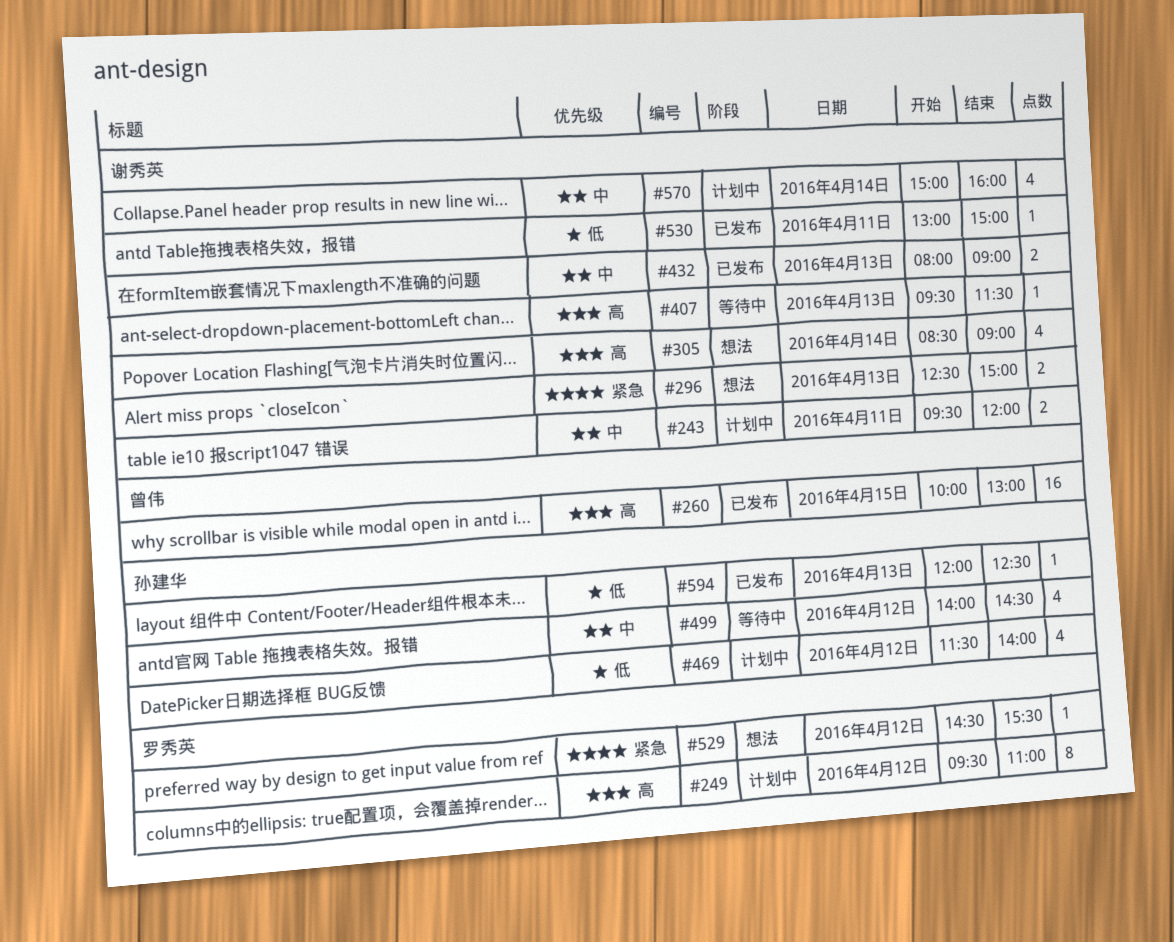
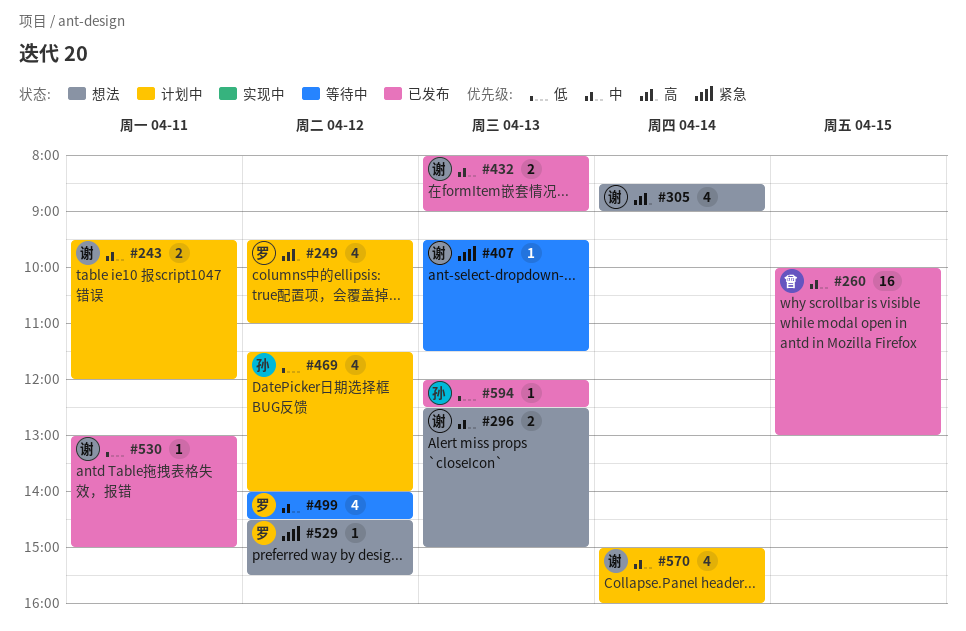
#249, estimate: 8 -> 4
#260, priority: 高 -> 中
#296, priority: 紧急 -> 中
#407, priority: 高 -> 紧急
#499, owner: 孙建华 -> 罗秀英

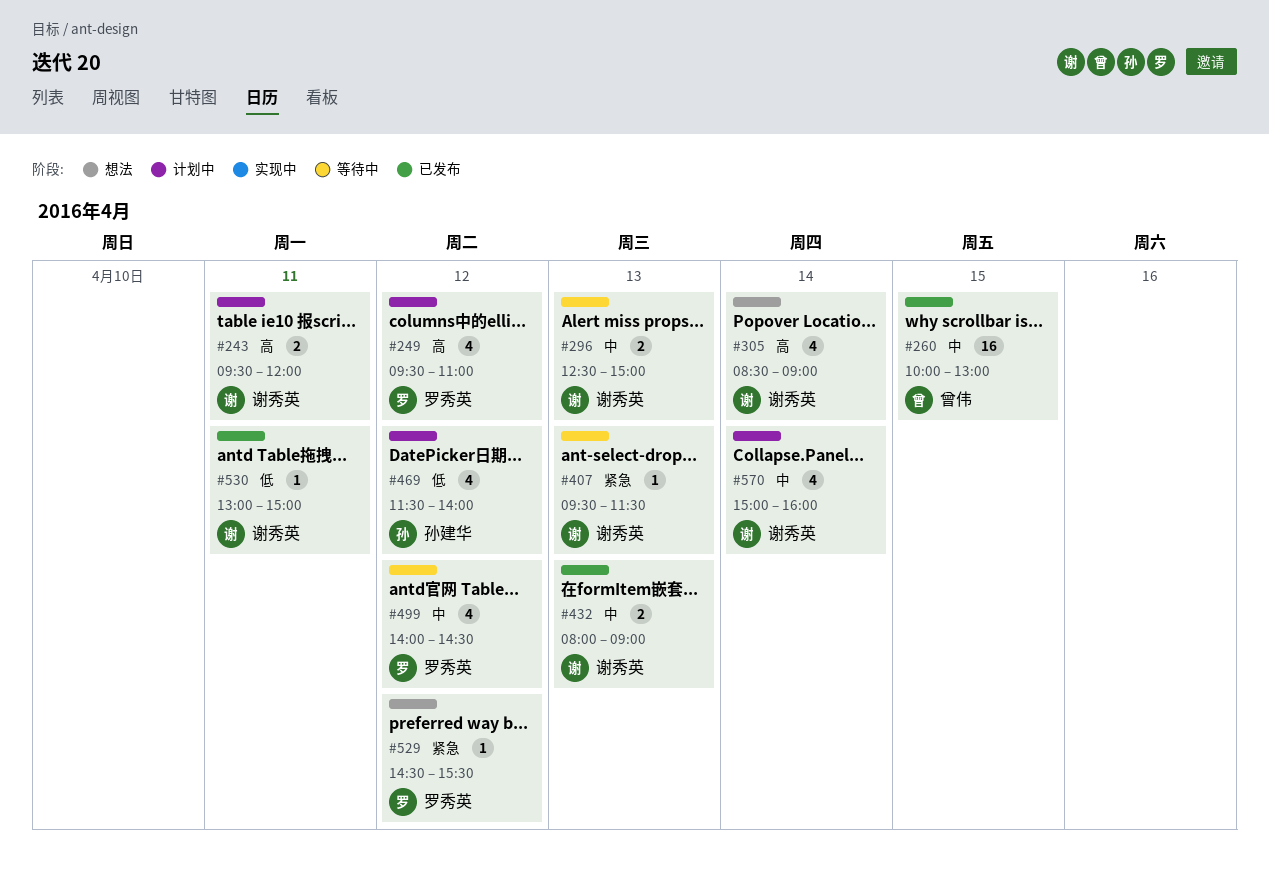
#243, priority: 中 -> 高
#296, status: 想法 -> 等待中
#594: present -> none

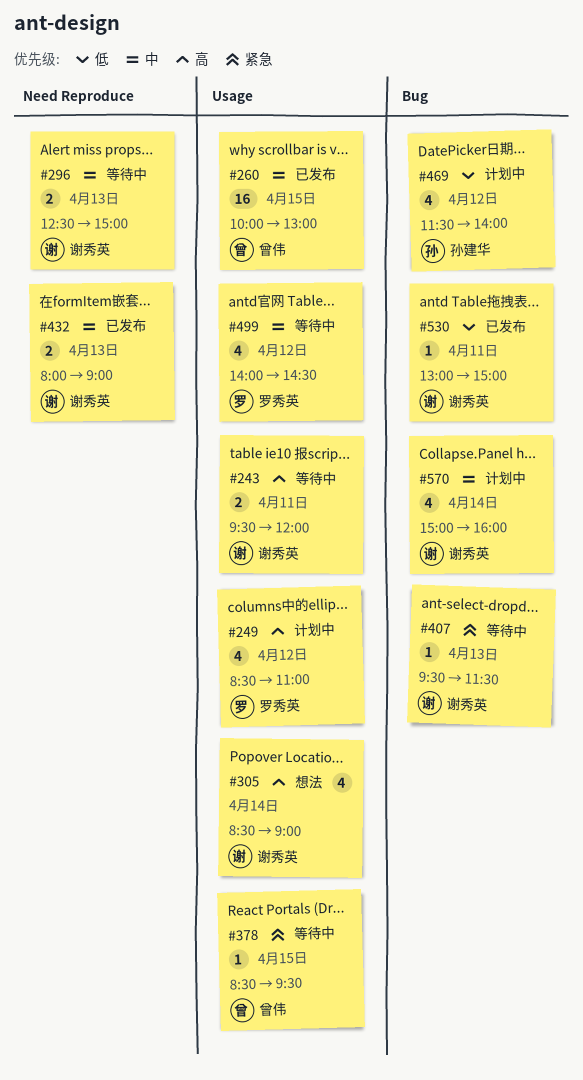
#243, status: 计划中 -> 等待中
#249, begins: 09:30 -> 08:30
#378: none -> present
#529: present -> none

